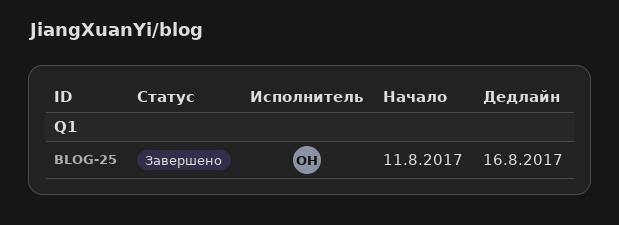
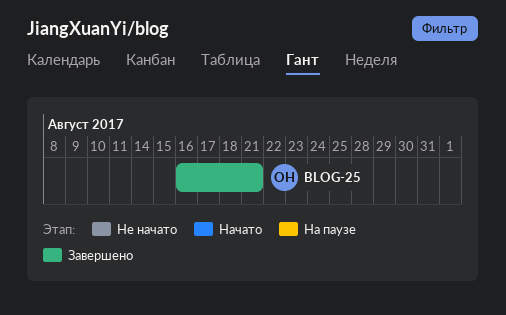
BLOG-25, start: Aug 11 -> Aug 16
BLOG-25, due: Aug 16 -> Aug 21

